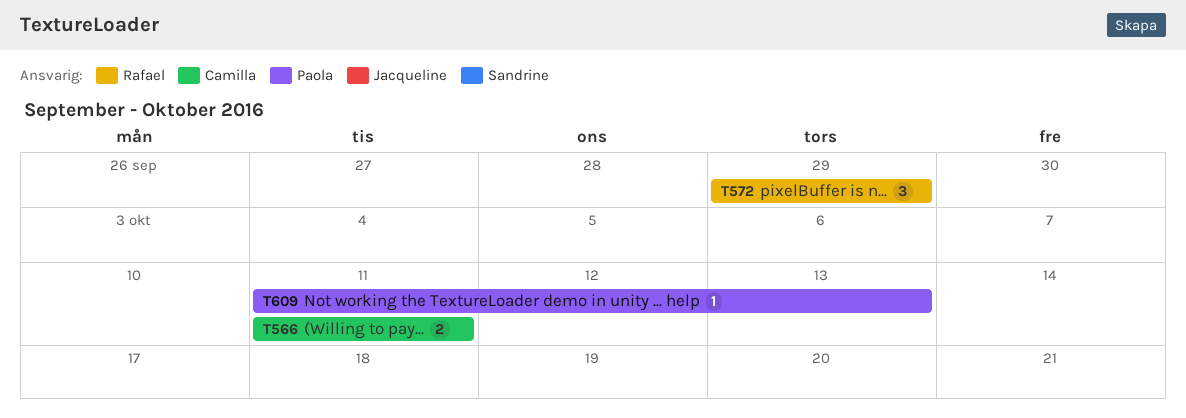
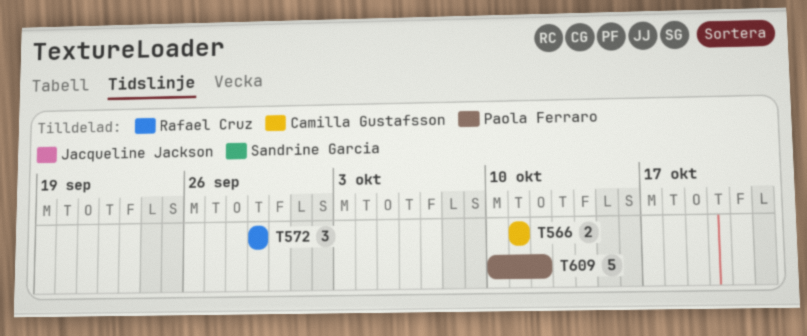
T609, estimate: 1 -> 5
T609, start: Oct 11 -> Oct 10
T609, due: Oct 13 -> Oct 12

